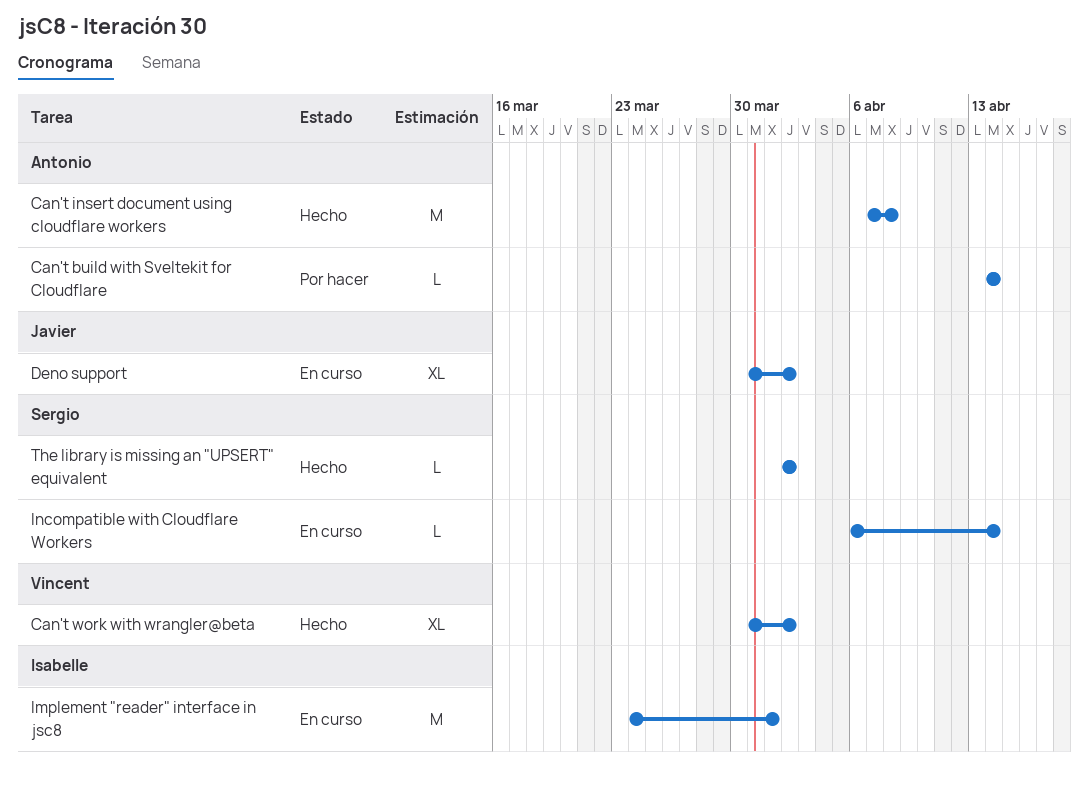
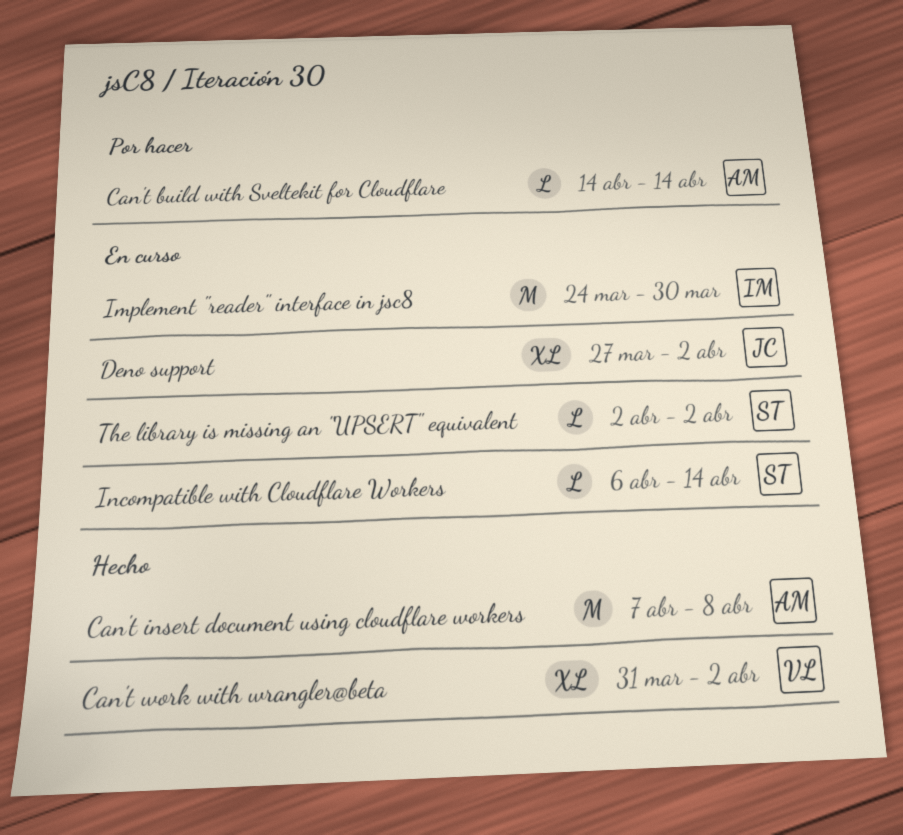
Deno support, start: Mar 31 -> Mar 27
Implement "reader" interface in jsc8, due: Apr 1 -> Mar 30
The library is missing an "UPSERT" equivalent, status: Hecho -> En curso

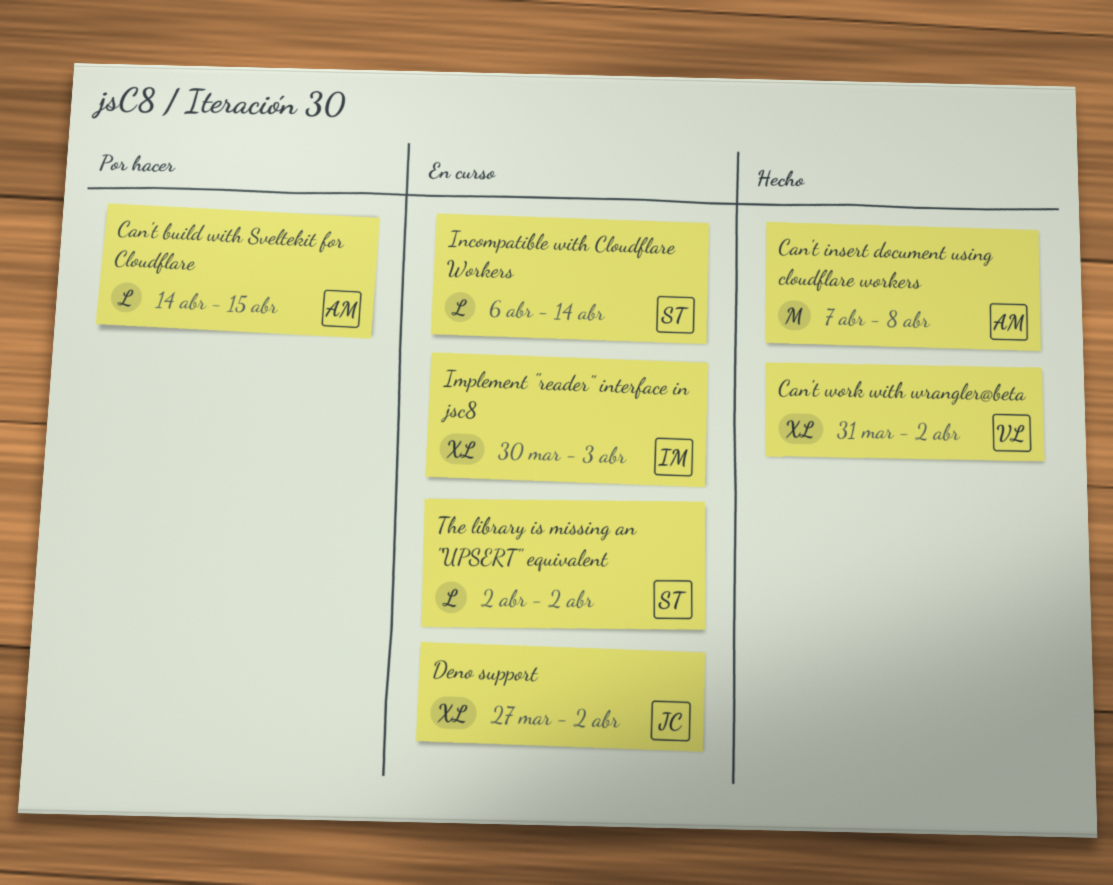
Can't build with Sveltekit for Cloudflare, due: Apr 14 -> Apr 15
Implement "reader" interface in jsc8, estimate: M -> XL
Implement "reader" interface in jsc8, start: Mar 24 -> Mar 30
Implement "reader" interface in jsc8, due: Mar 30 -> Apr 3

